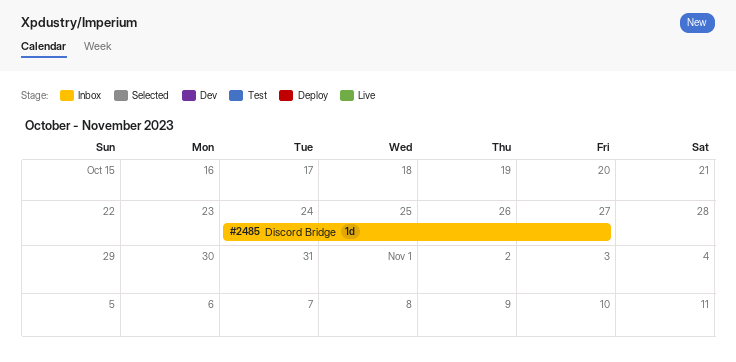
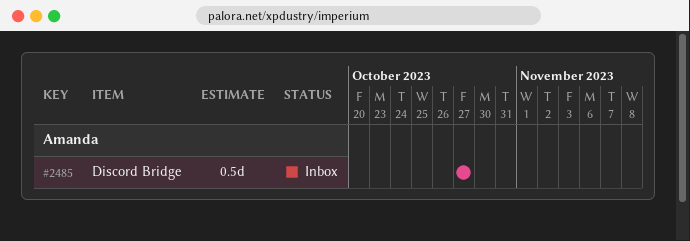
#2485, estimate: 1d -> 0.5d
#2485, start: Oct 24 -> Oct 27

